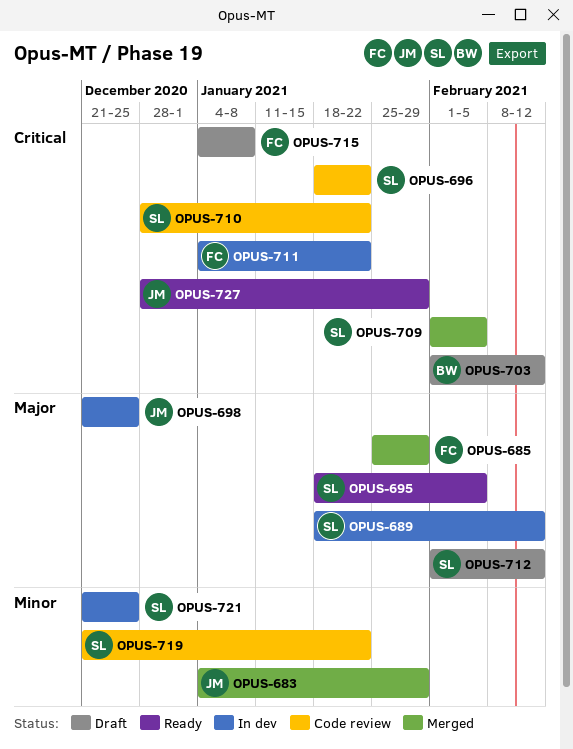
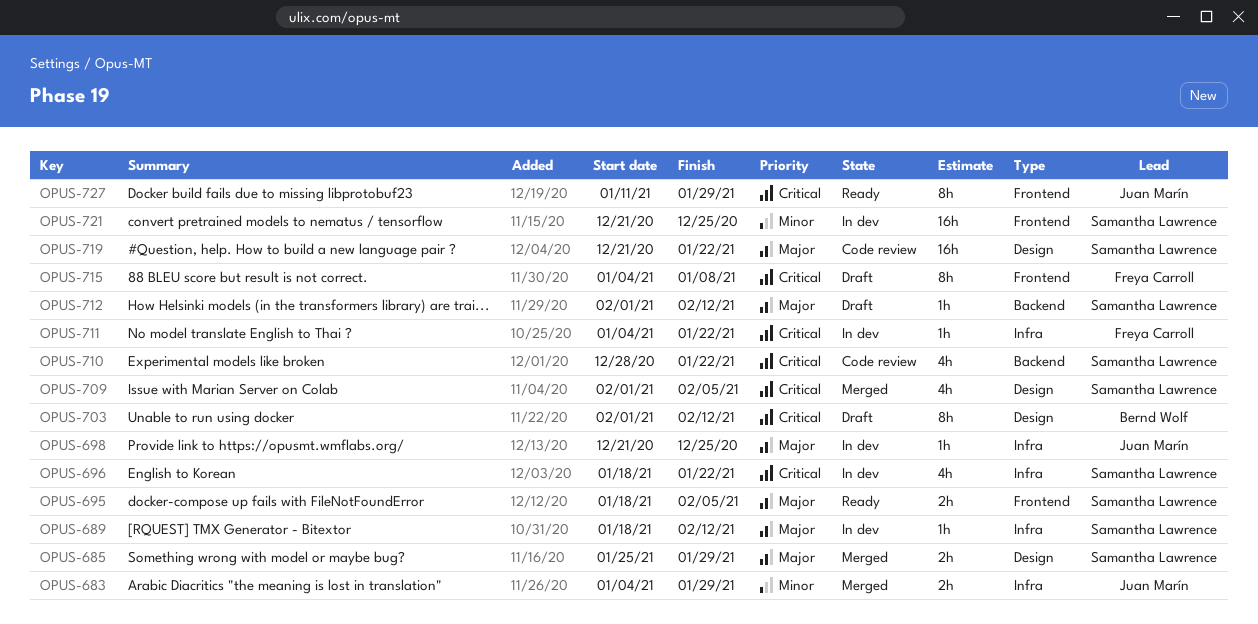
OPUS-685, owner: Freya Carroll -> Samantha Lawrence
OPUS-696, status: Code review -> In dev
OPUS-719, priority: Minor -> Major
OPUS-727, start: Dec 28 -> Jan 11

